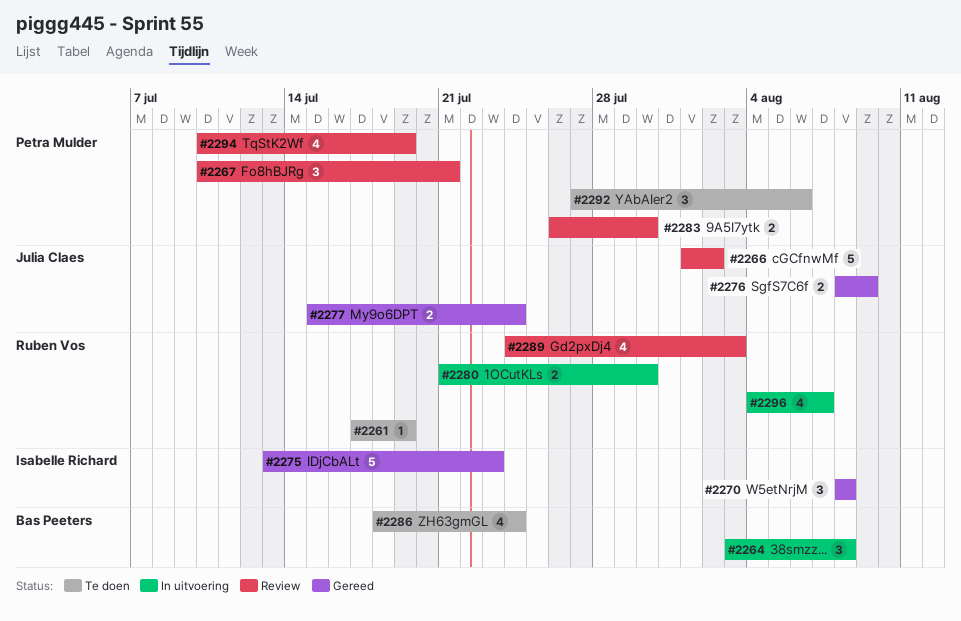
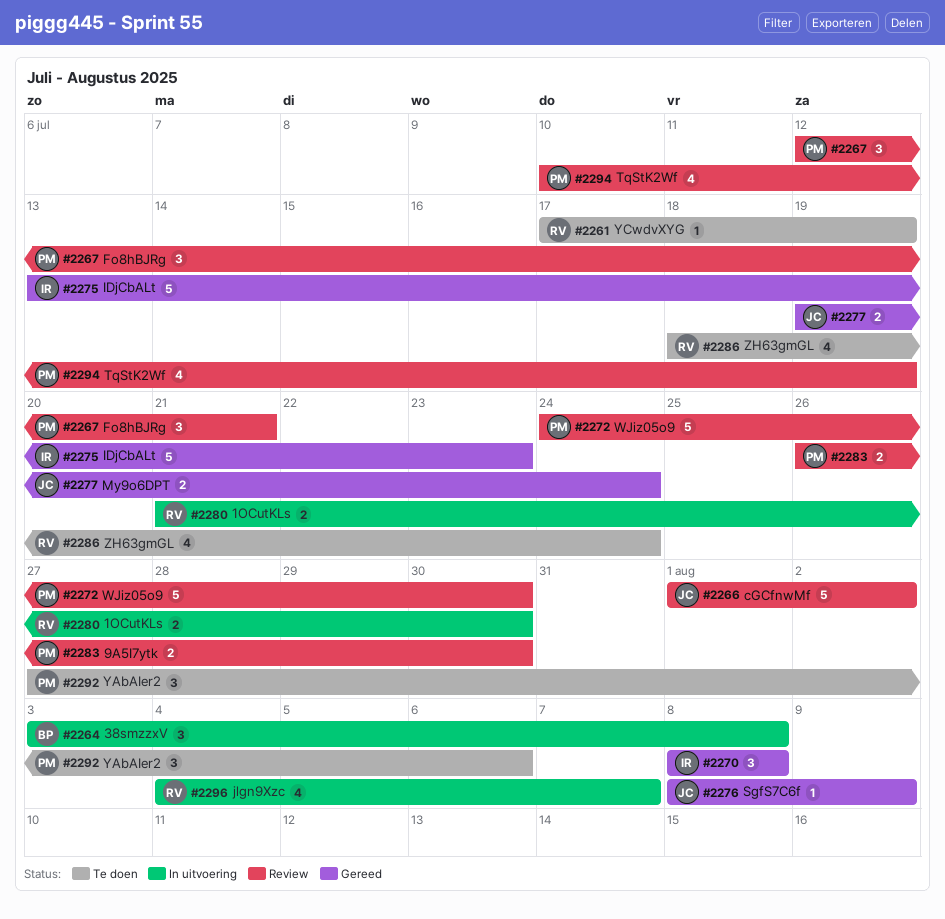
#2267, start: Jul 10 -> Jul 12
#2272: none -> present
#2276, estimate: 2 -> 1
#2277, start: Jul 15 -> Jul 19
#2286, owner: Bas Peeters -> Ruben Vos
#2289: present -> none

